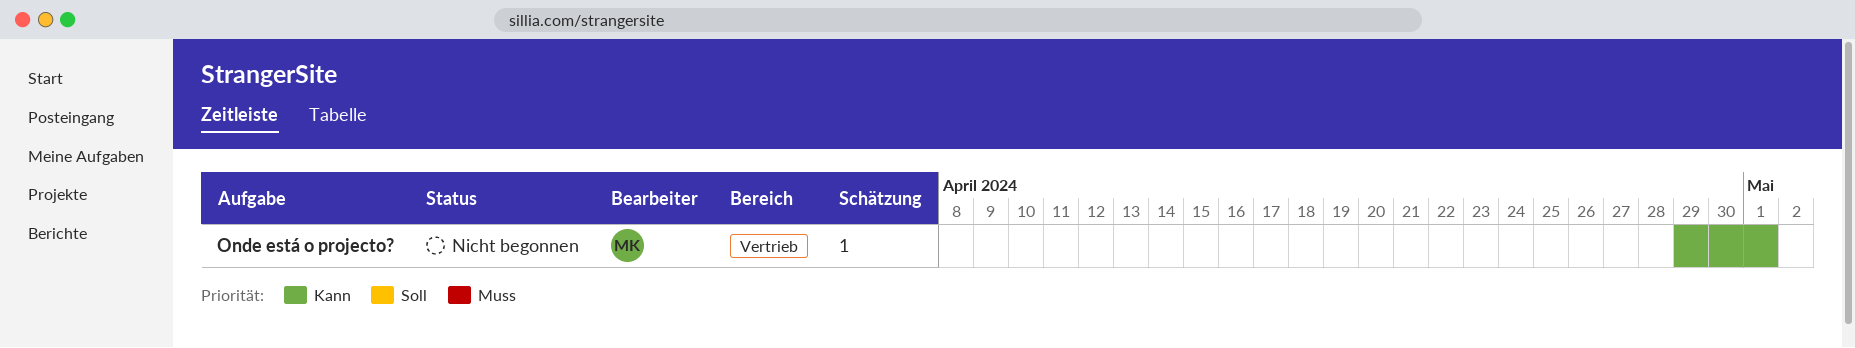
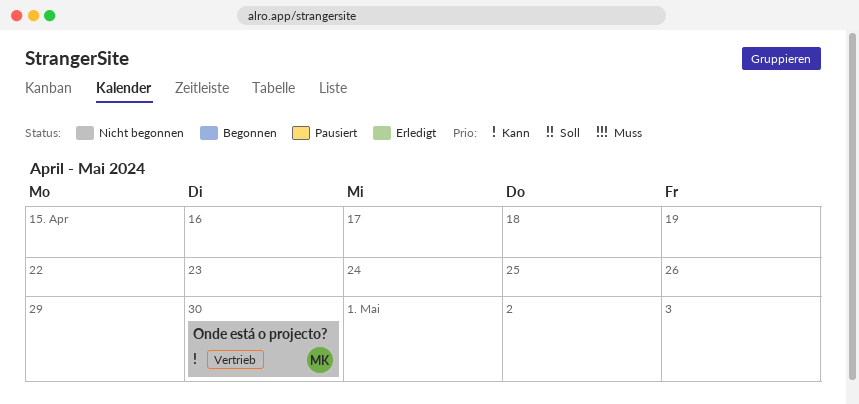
Onde está o projecto?, due: May 1 -> Apr 30

